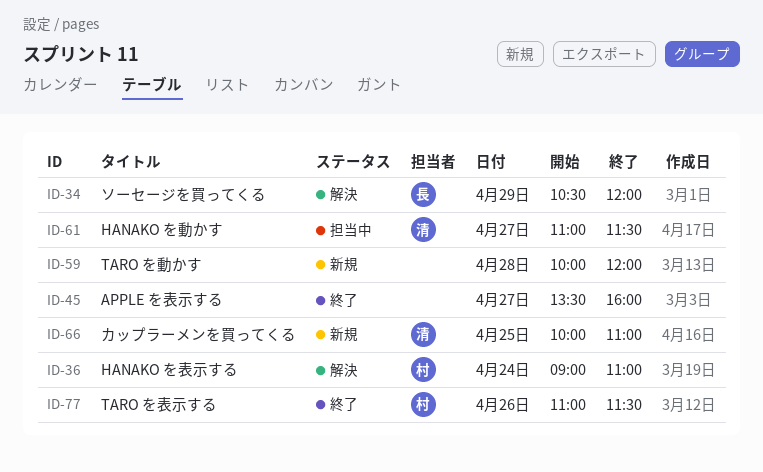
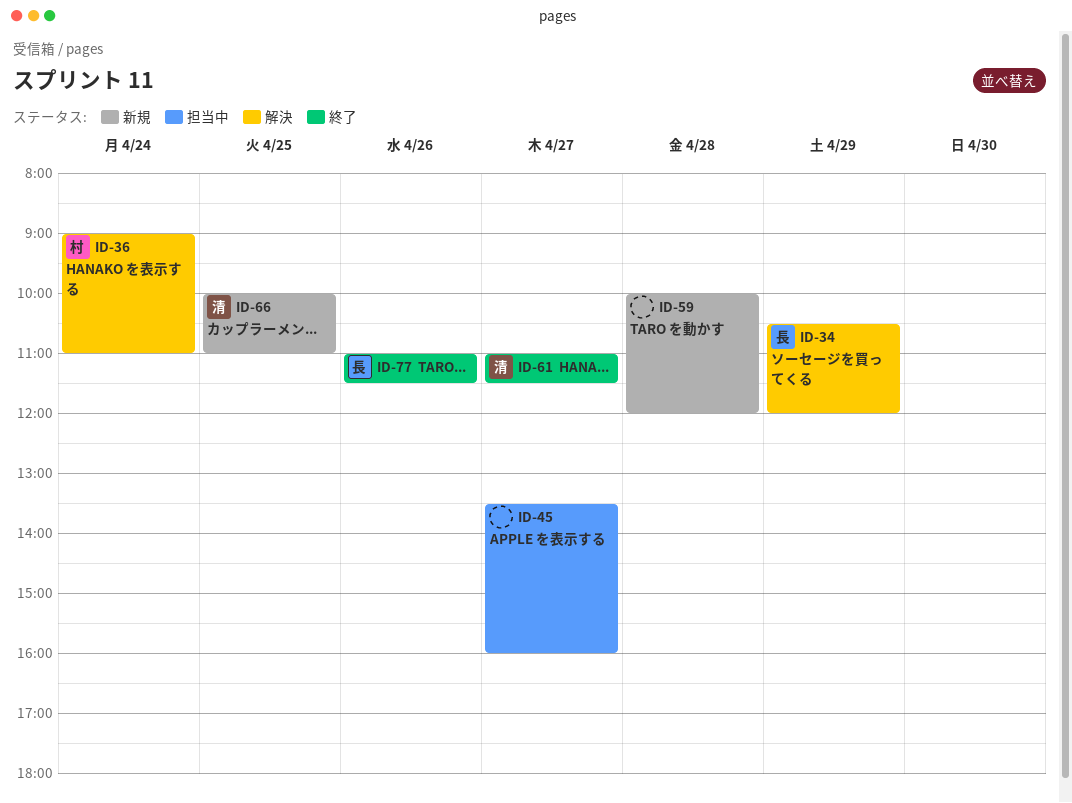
ID-45, status: 終了 -> 担当中
ID-61, status: 担当中 -> 終了
ID-77, owner: 村 -> 長

